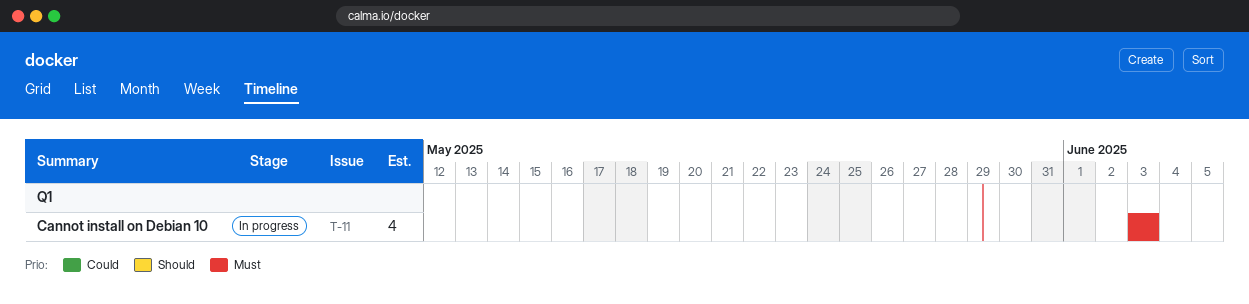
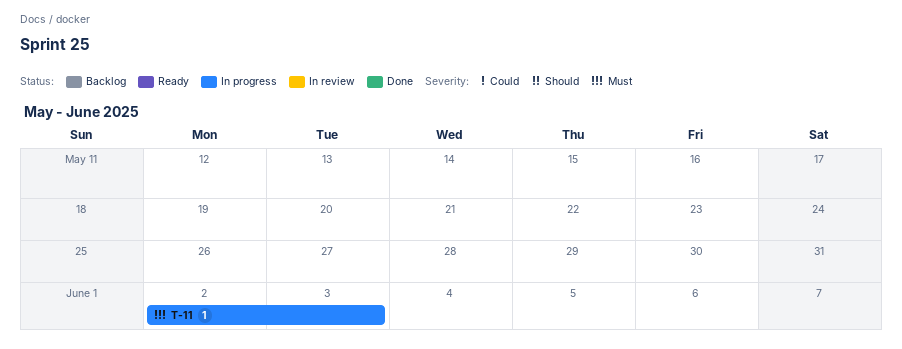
T-11, estimate: 4 -> 1
T-11, start: Jun 3 -> Jun 2

